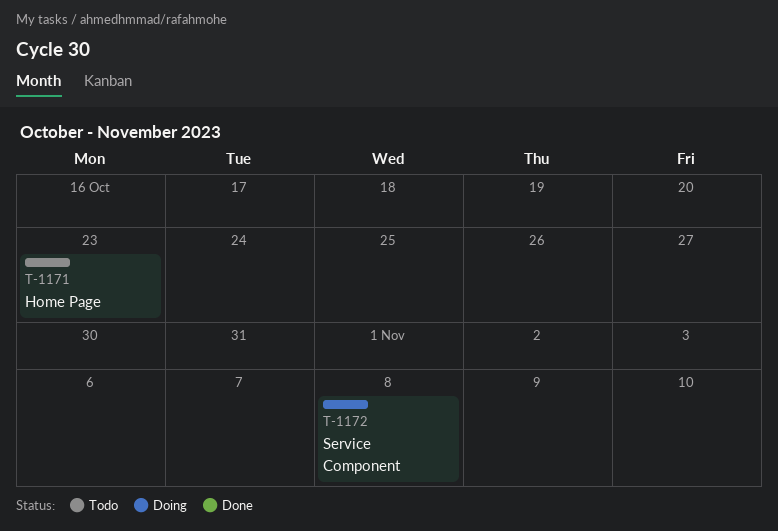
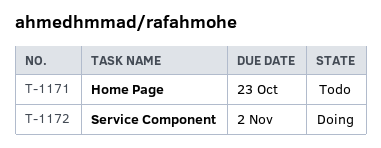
T-1172, due: Nov 8 -> Nov 2

